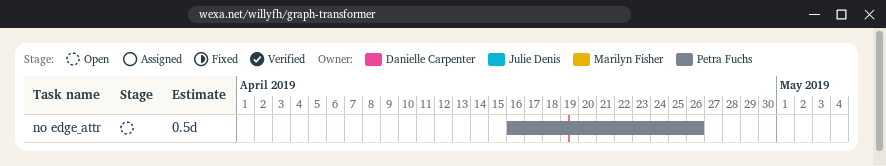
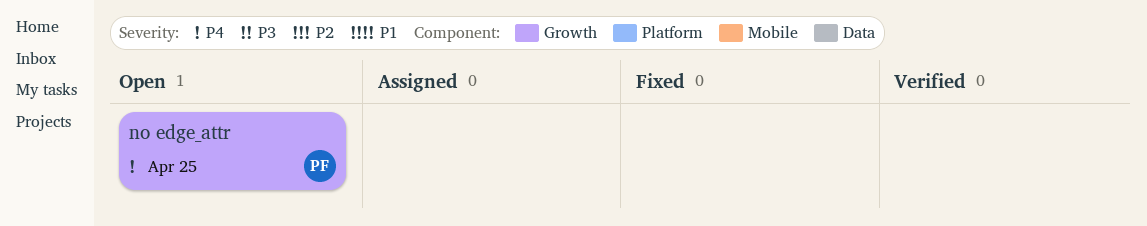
no edge_attr, due: Apr 26 -> Apr 25

